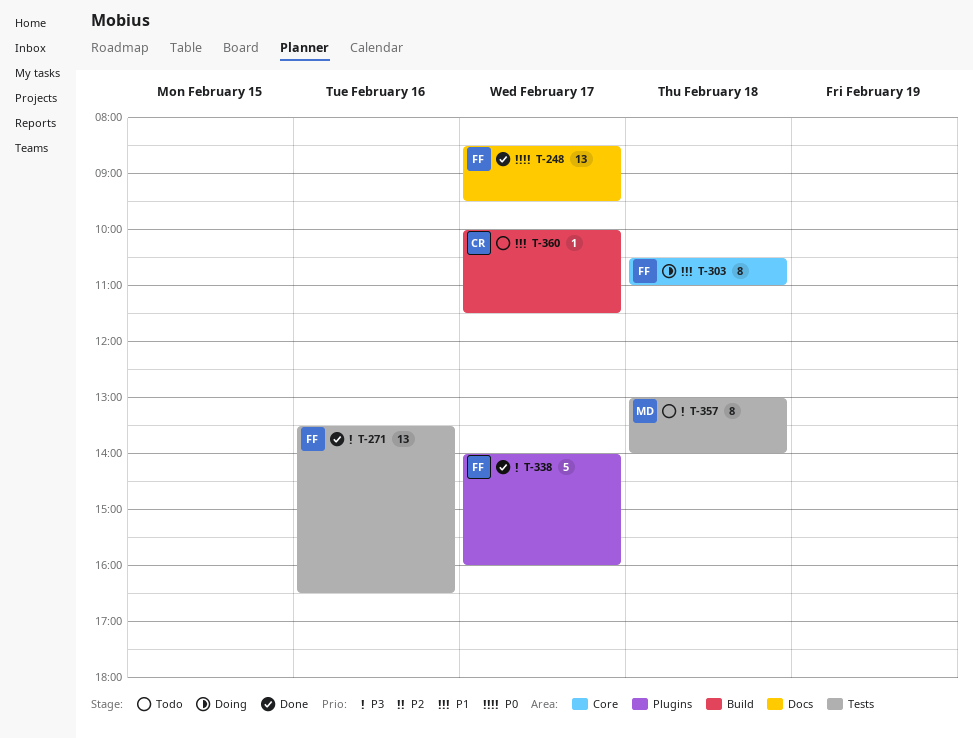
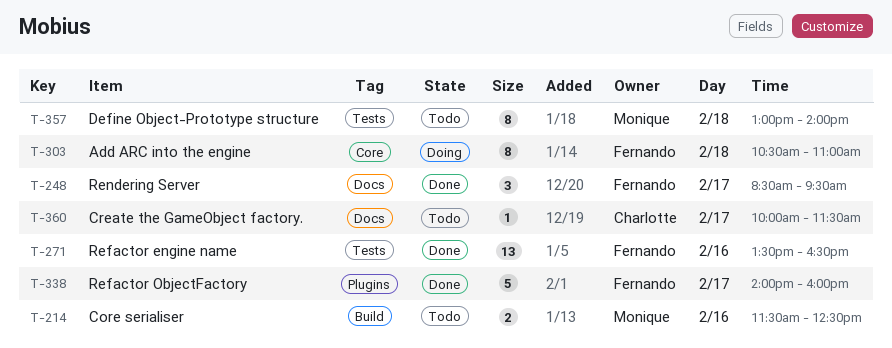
T-214: none -> present
T-248, estimate: 13 -> 3
T-360, label: Build -> Docs

